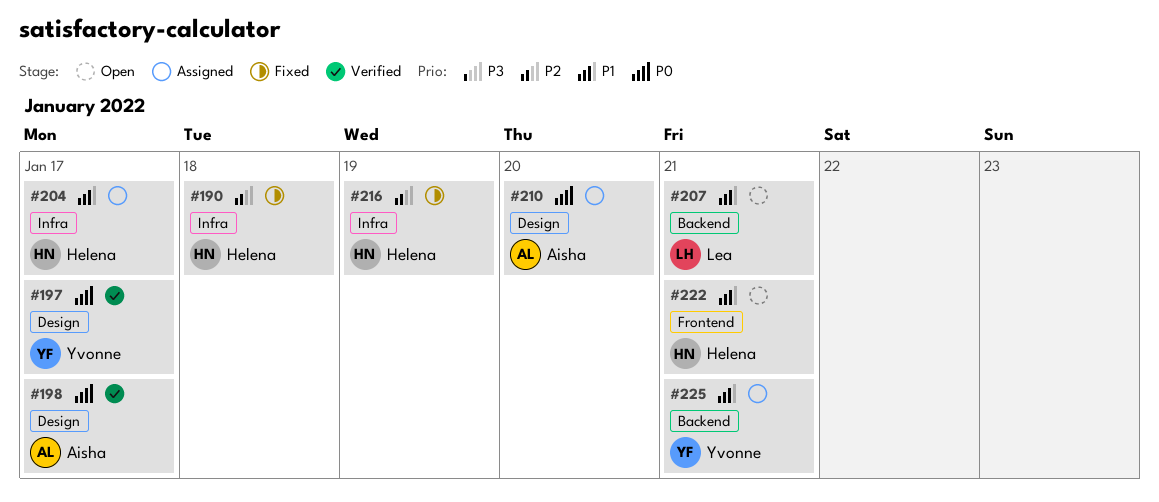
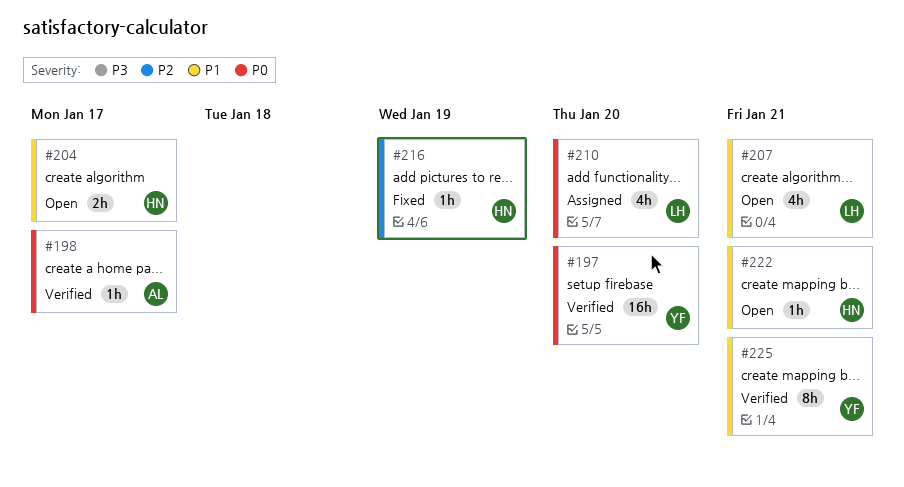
#190: present -> none
#197, due: Jan 17 -> Jan 20
#204, status: Assigned -> Open
#210, owner: Aisha -> Lea
#225, status: Assigned -> Verified

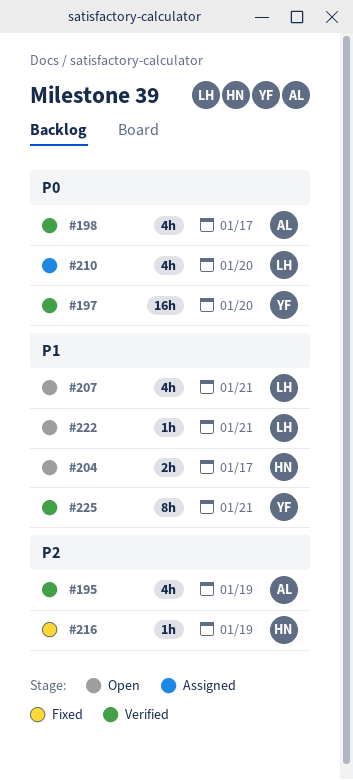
#195: none -> present
#198, estimate: 1h -> 4h
#222, owner: HN -> LH

